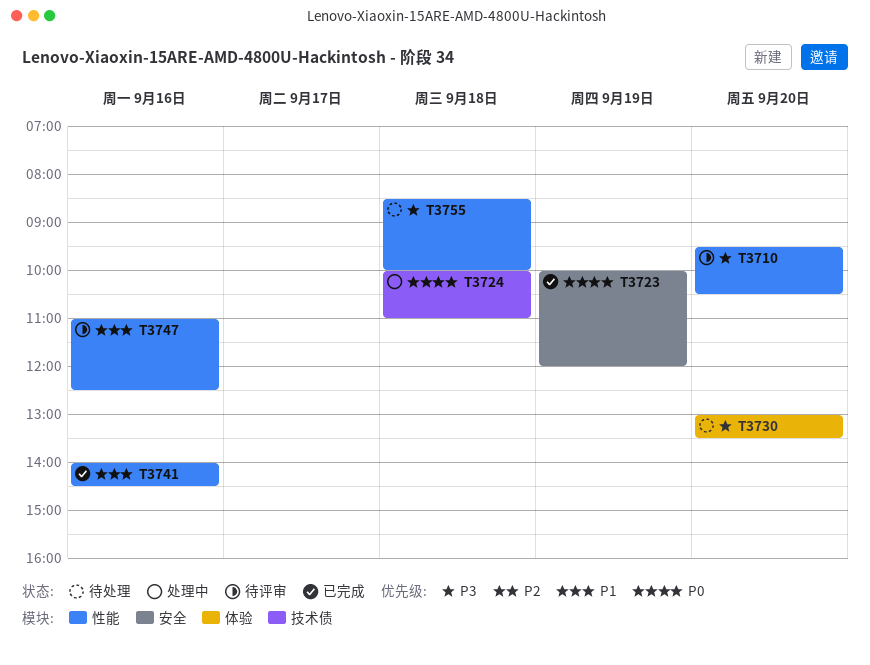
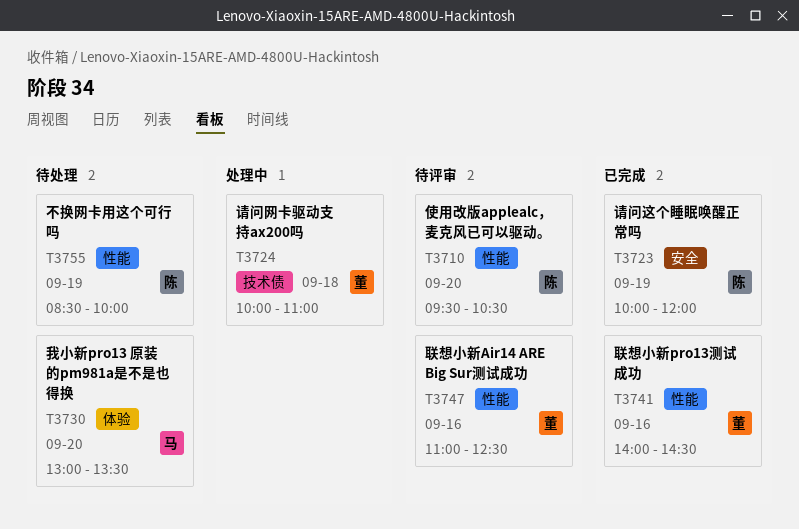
T3755, day: Sep 18 -> Sep 19

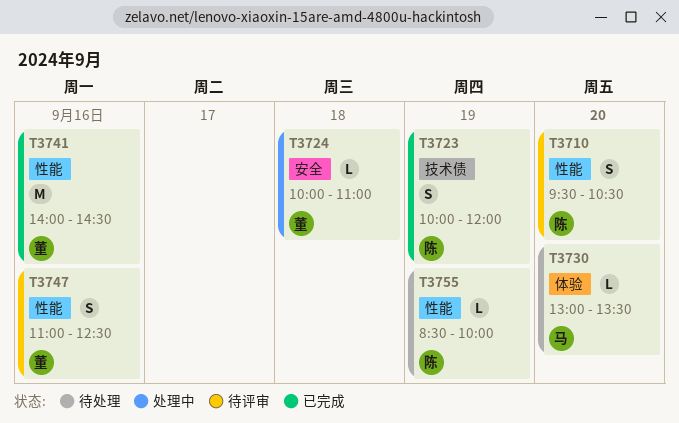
T3723, label: 安全 -> 技术债
T3724, label: 技术债 -> 安全

